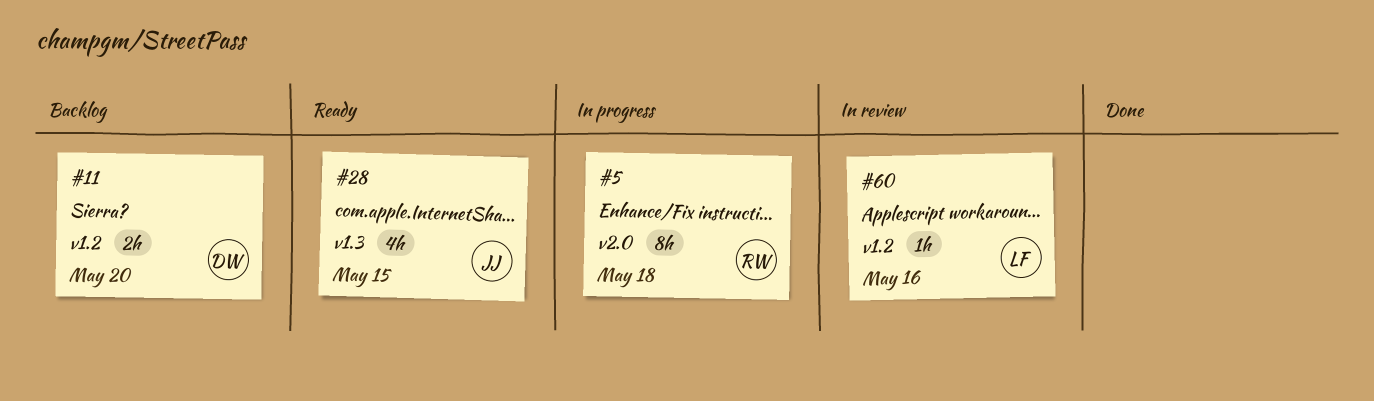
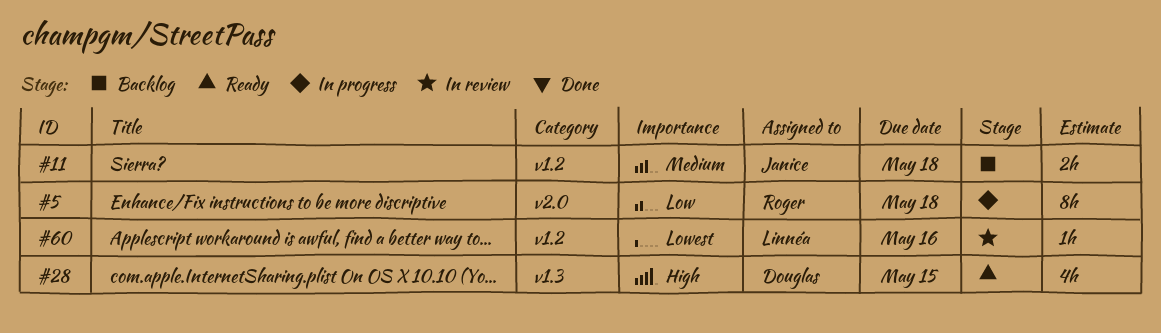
#11, owner: Douglas -> Janice
#11, due: May 20 -> May 18
#28, owner: Janice -> Douglas

